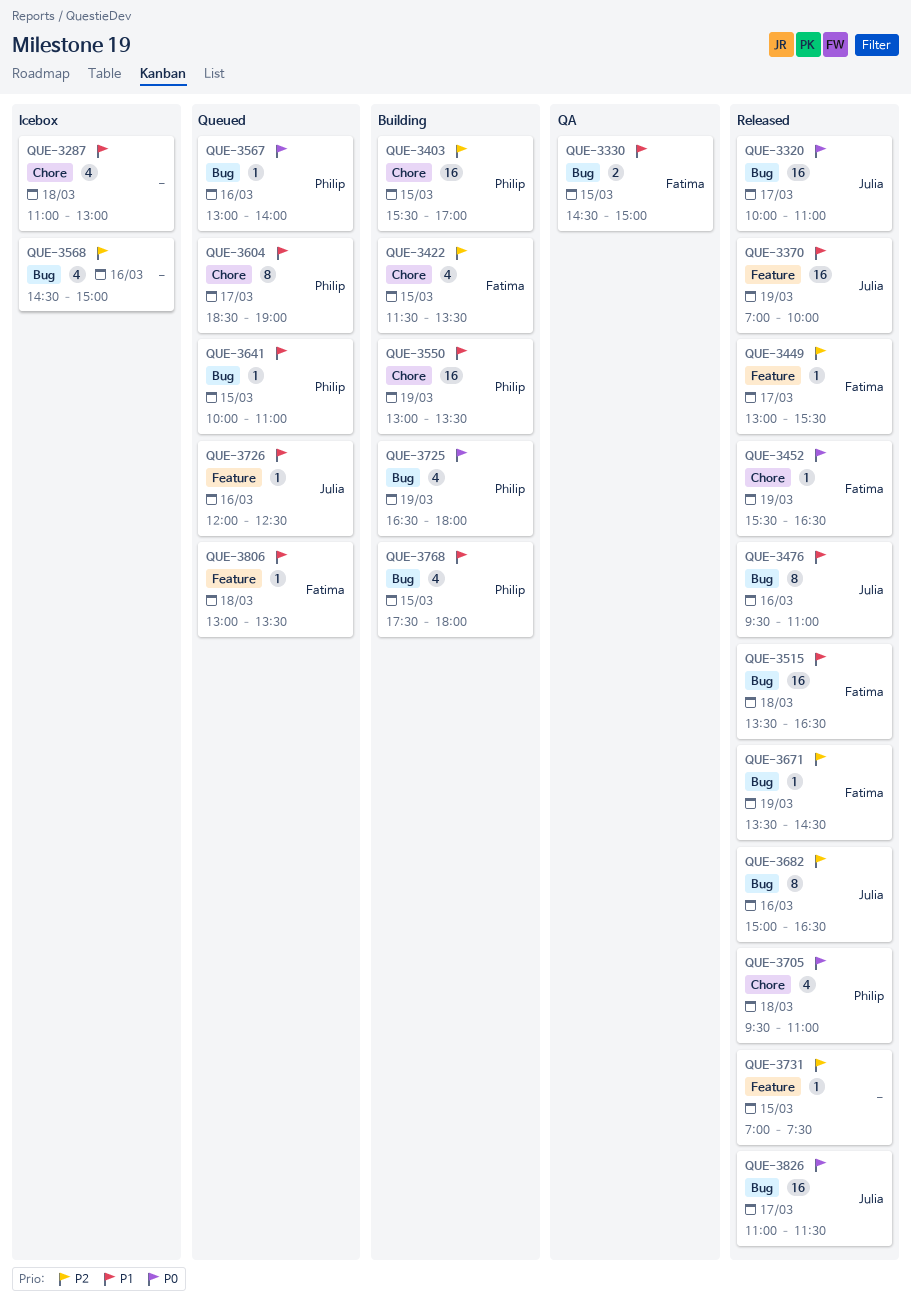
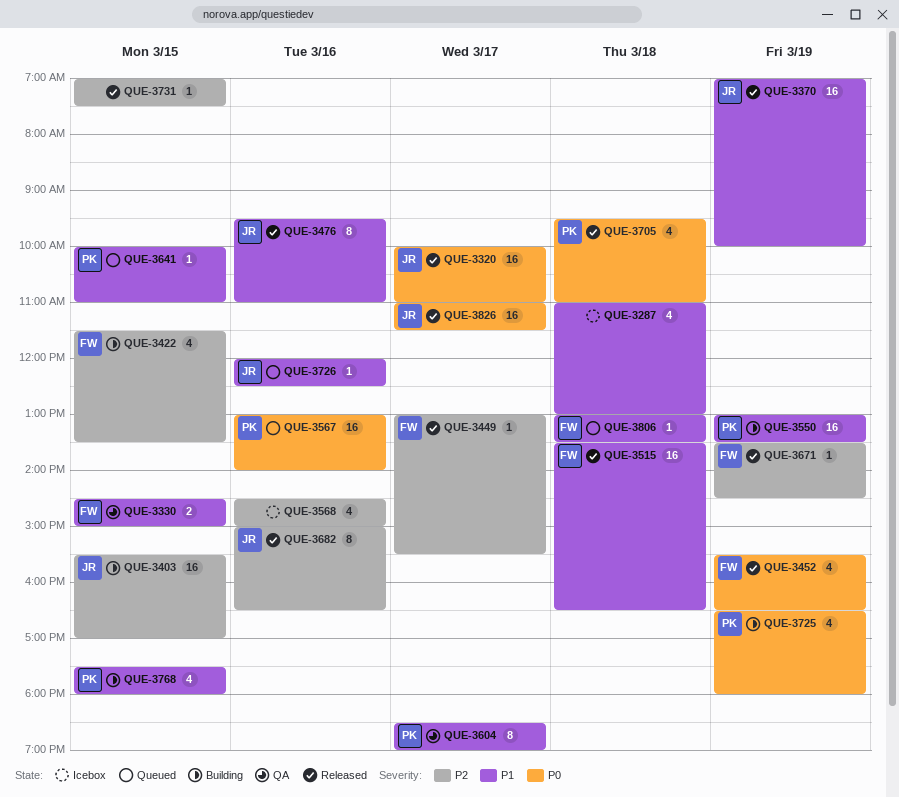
QUE-3403, owner: Philip -> Julia
QUE-3452, estimate: 1 -> 4
QUE-3567, estimate: 1 -> 16
QUE-3604, status: Queued -> QA

